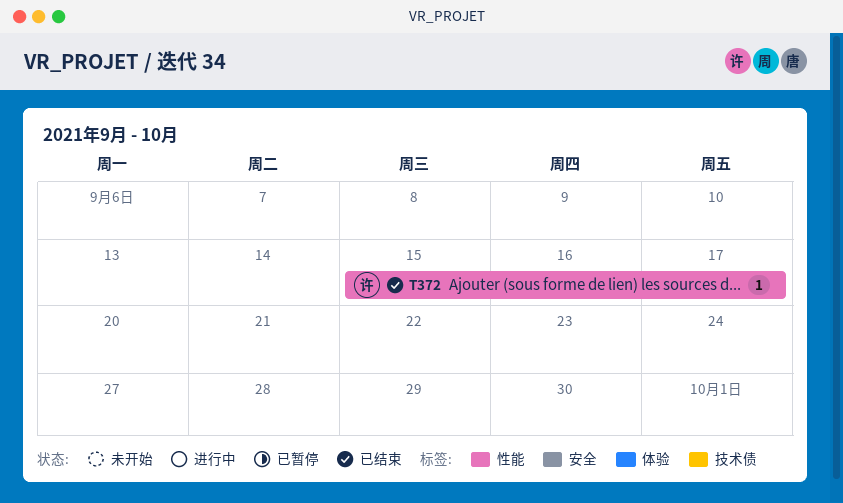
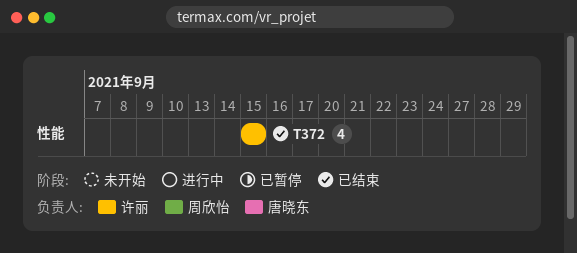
T372, estimate: 1 -> 4
T372, due: Sep 17 -> Sep 15

